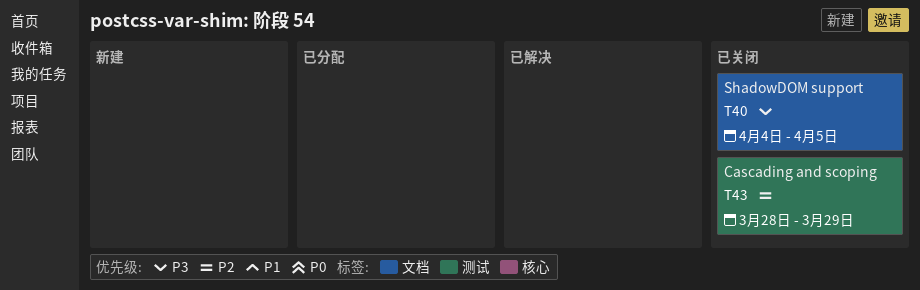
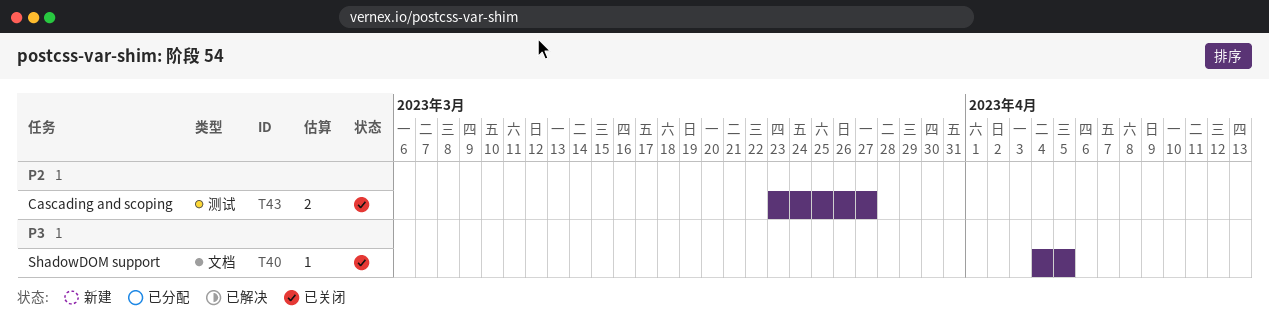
T43, start: Mar 28 -> Mar 23
T43, due: Mar 29 -> Mar 27

